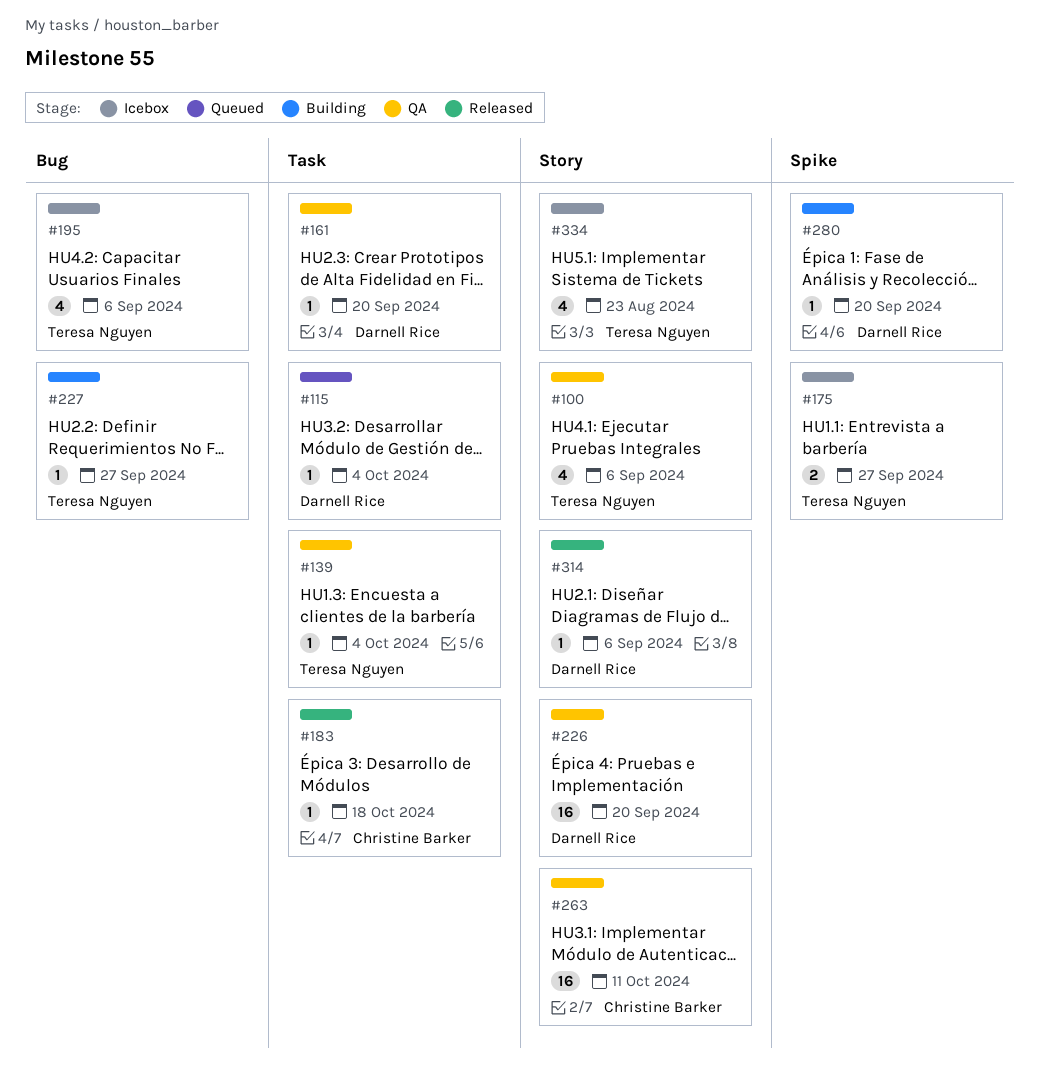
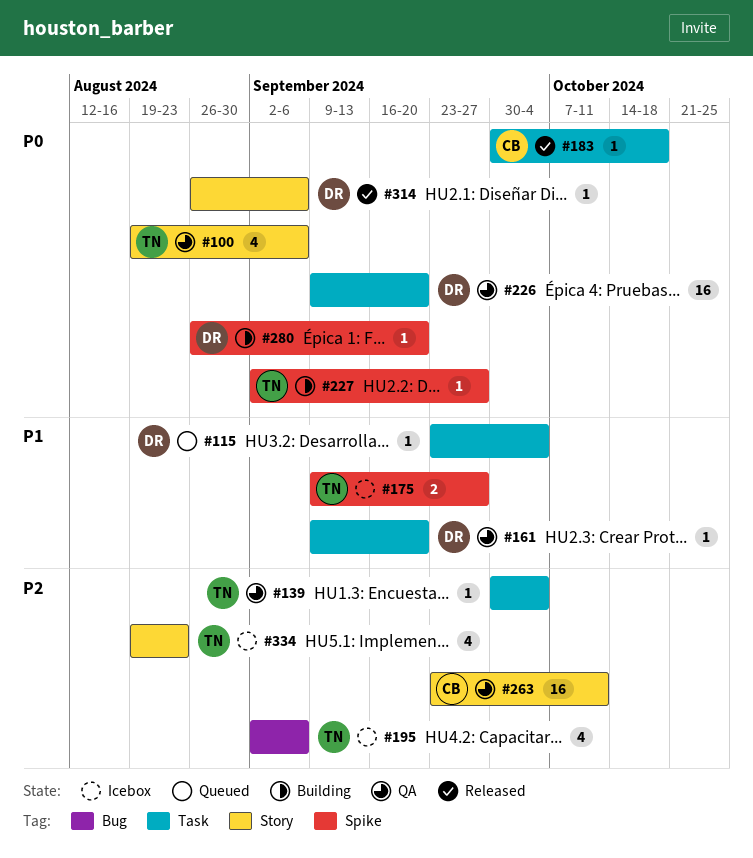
#226, label: Story -> Task
#227, label: Bug -> Spike

